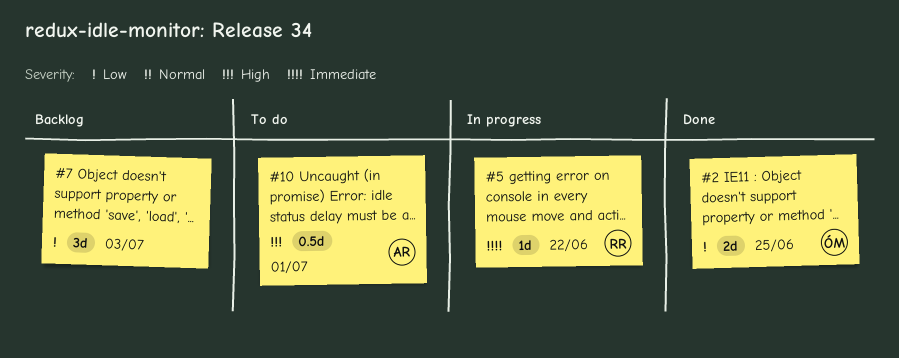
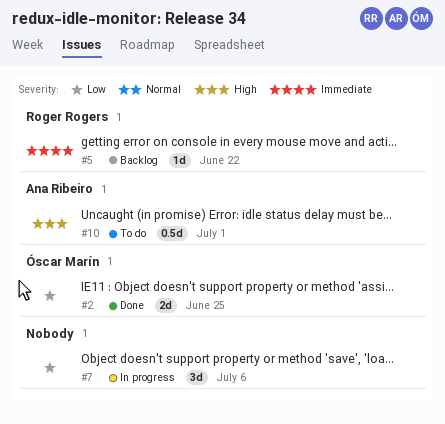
#5, status: In progress -> Backlog
#7, status: Backlog -> In progress
#7, due: Jul 3 -> Jul 6

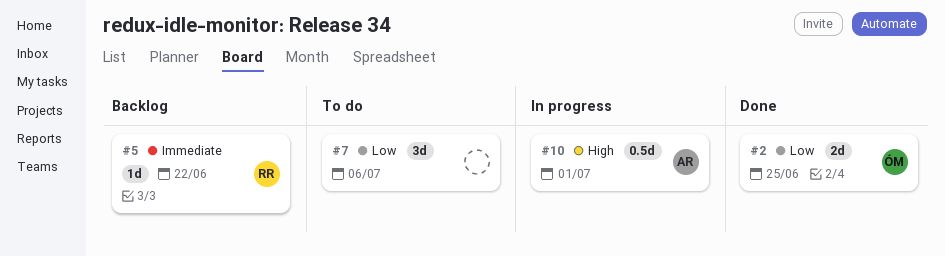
#7, status: In progress -> To do
#10, status: To do -> In progress

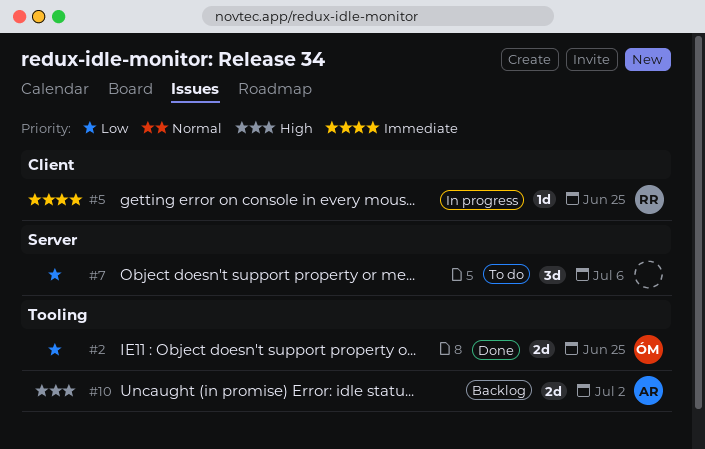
#5, status: Backlog -> In progress
#5, due: Jun 22 -> Jun 25
#10, status: In progress -> Backlog
#10, estimate: 0.5d -> 2d
#10, due: Jul 1 -> Jul 2

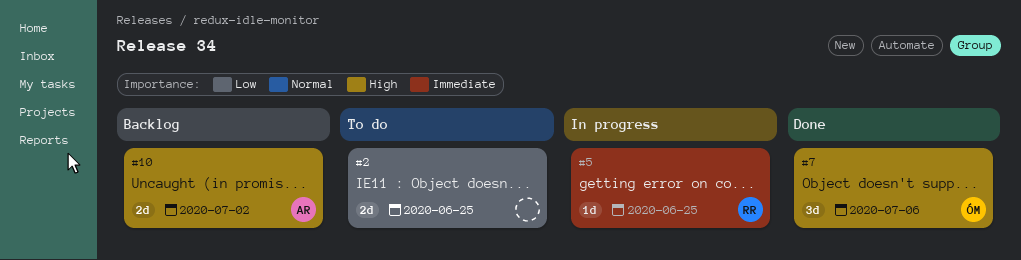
#2, status: Done -> To do
#2, owner: ÓM -> none
#7, status: To do -> Done
#7, owner: none -> ÓM
#7, priority: Low -> High

